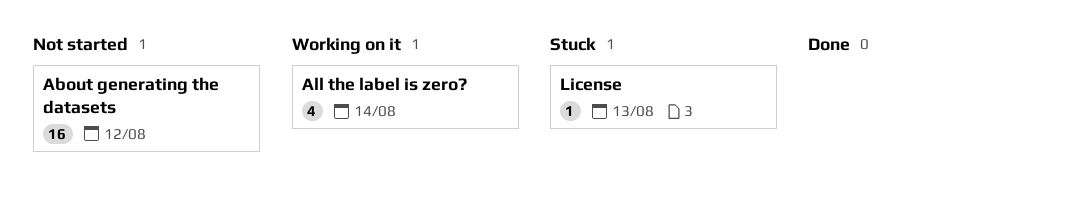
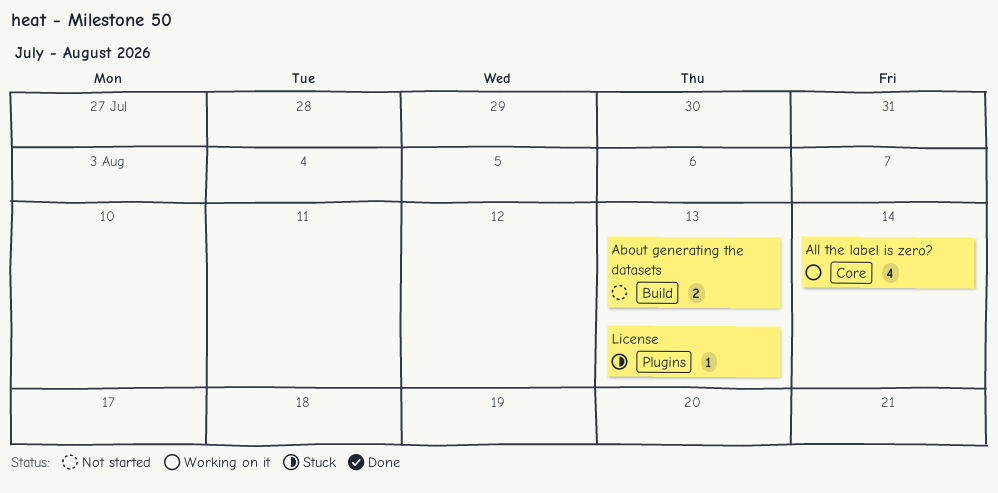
About generating the datasets, estimate: 16 -> 2
About generating the datasets, due: Aug 12 -> Aug 13

